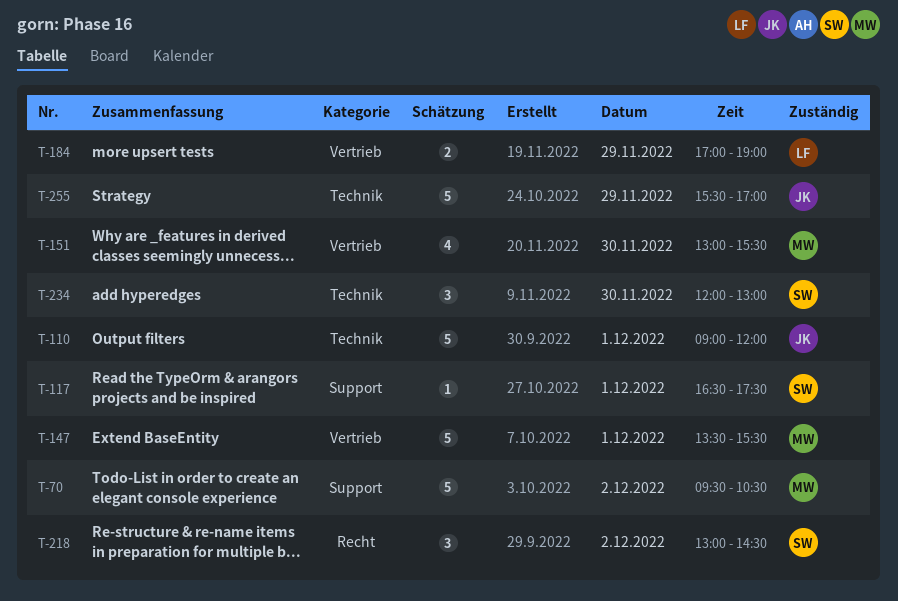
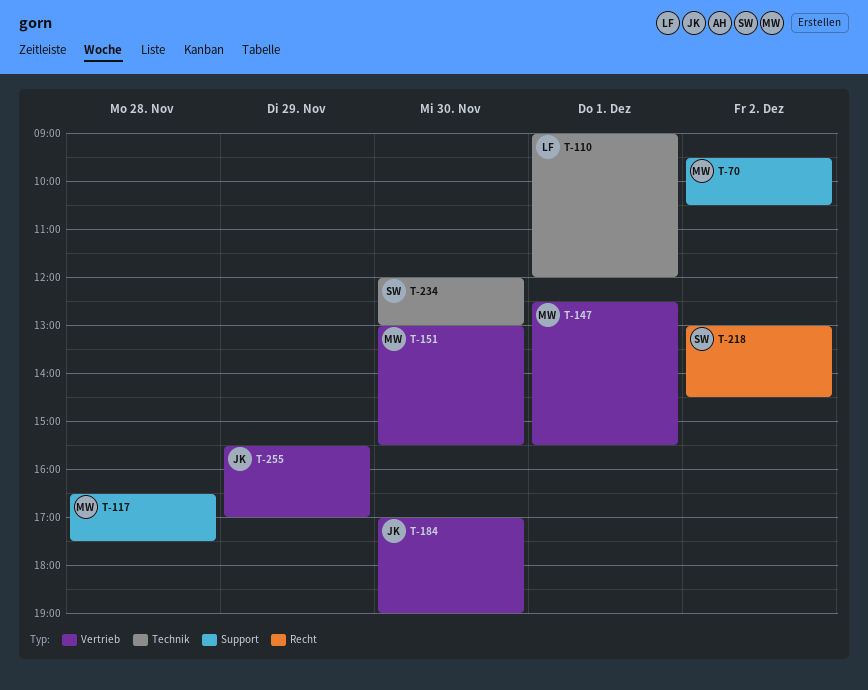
T-110, owner: JK -> LF
T-117, owner: SW -> MW
T-117, day: Dec 1 -> Nov 28
T-147, begins: 13:30 -> 12:30
T-184, owner: LF -> JK
T-184, day: Nov 29 -> Nov 30
T-255, label: Technik -> Vertrieb

